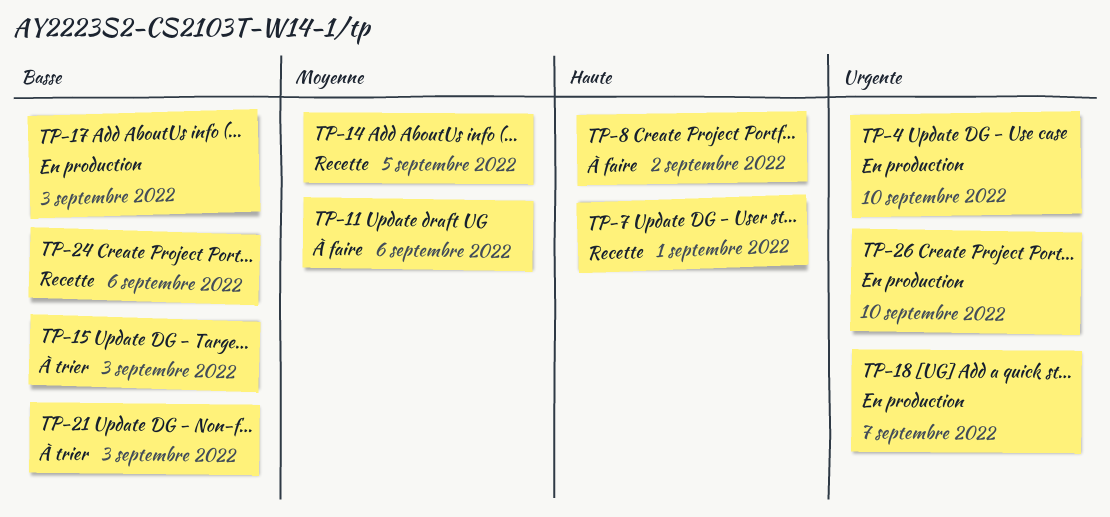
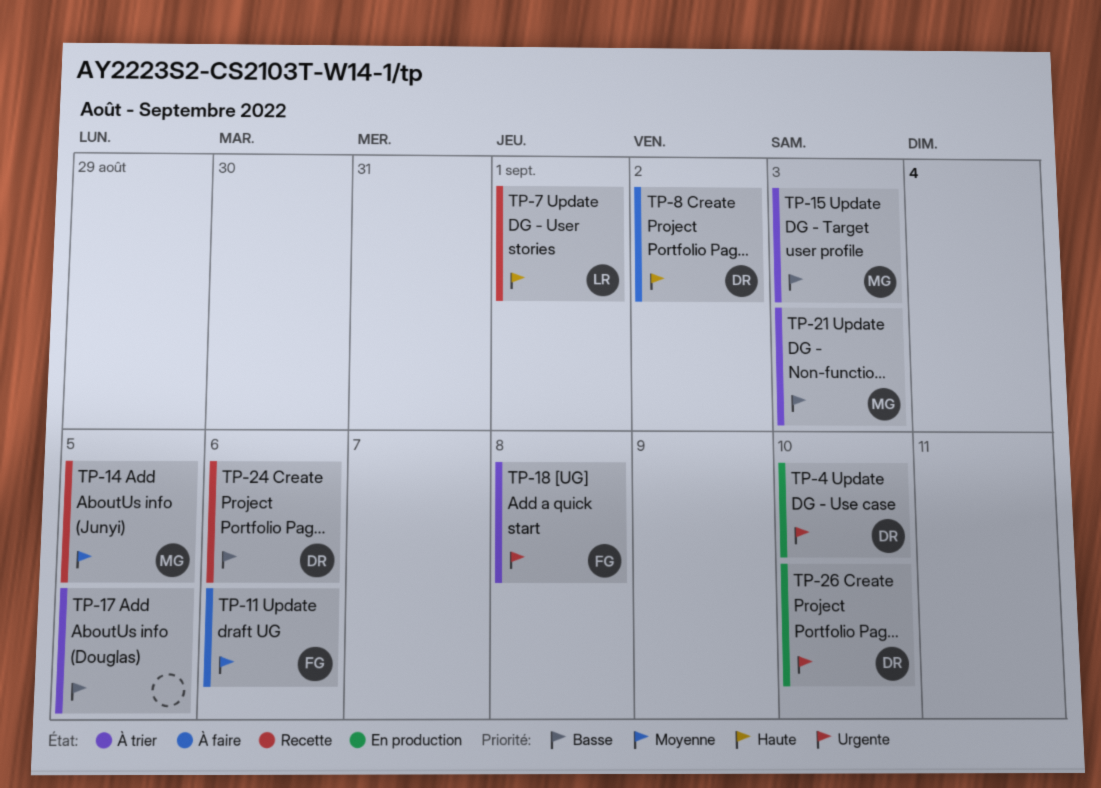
TP-17, status: En production -> À trier
TP-17, due: Sep 3 -> Sep 5
TP-18, status: En production -> À trier
TP-18, due: Sep 7 -> Sep 8

